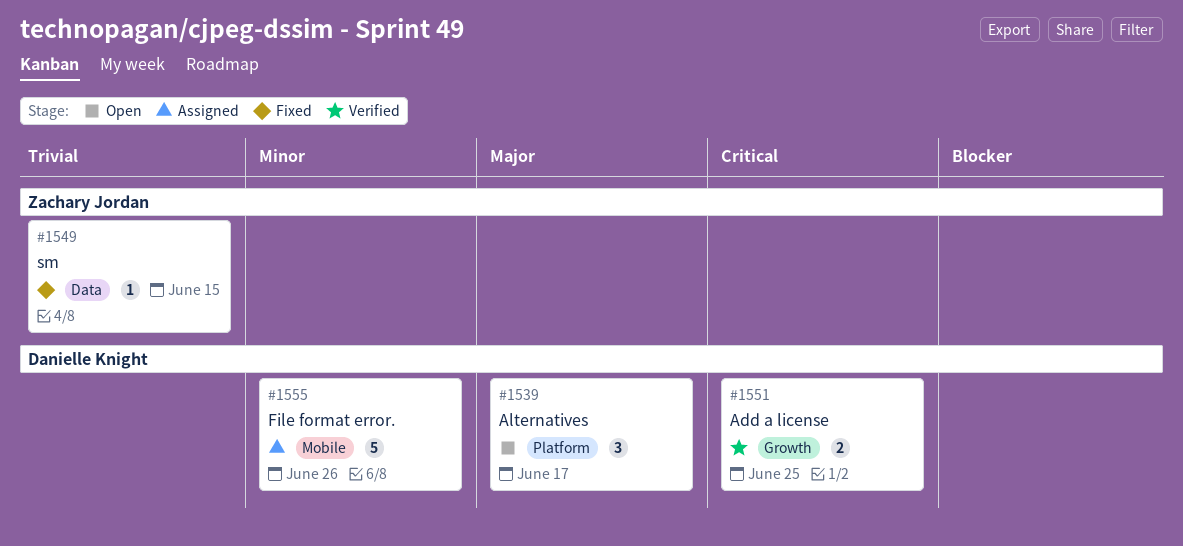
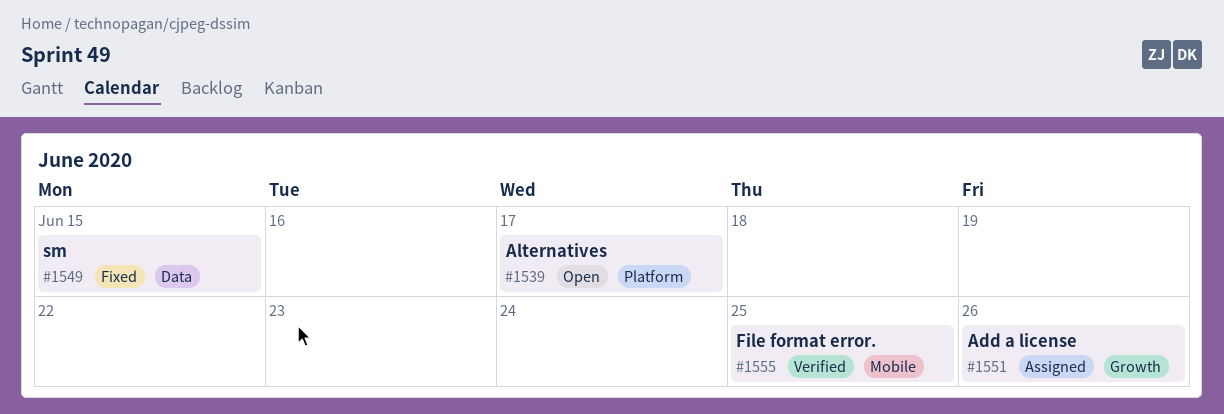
#1551, status: Verified -> Assigned
#1551, due: Jun 25 -> Jun 26
#1555, status: Assigned -> Verified
#1555, due: Jun 26 -> Jun 25

